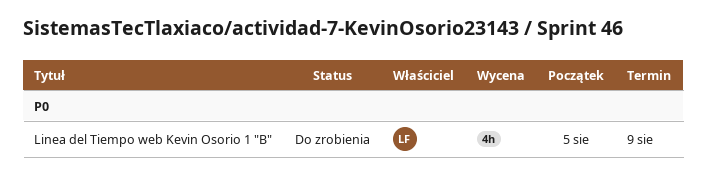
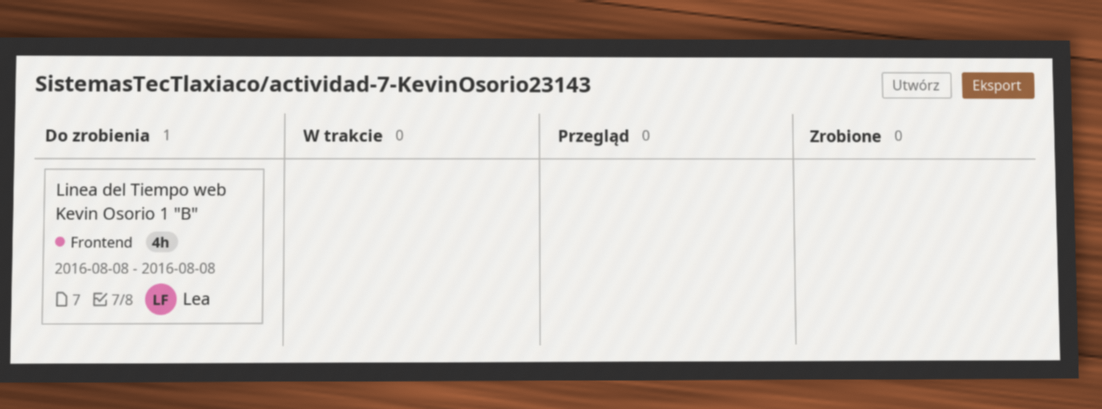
Linea del Tiempo web Kevin Osorio 1 "B", start: Aug 5 -> Aug 8
Linea del Tiempo web Kevin Osorio 1 "B", due: Aug 9 -> Aug 8

